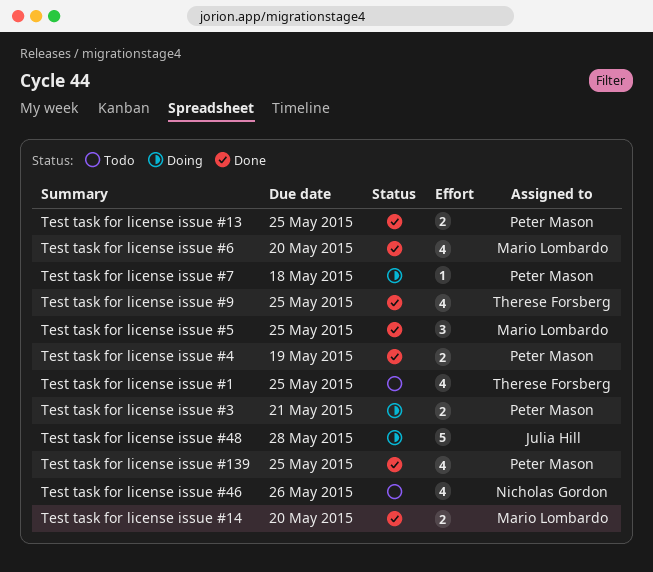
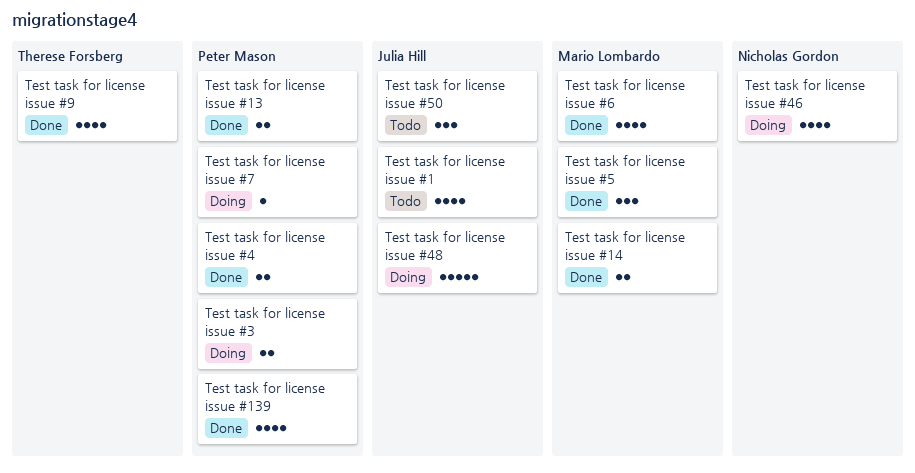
Test task for license issue #1, owner: Therese Forsberg -> Julia Hill
Test task for license issue #46, status: Todo -> Doing
Test task for license issue #50: none -> present

